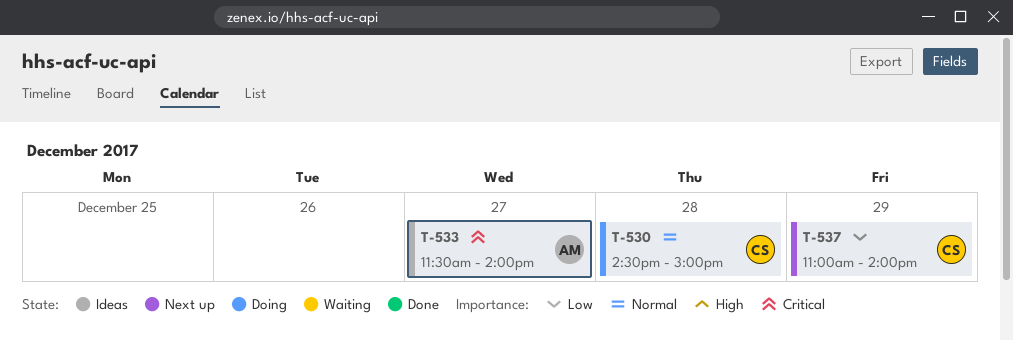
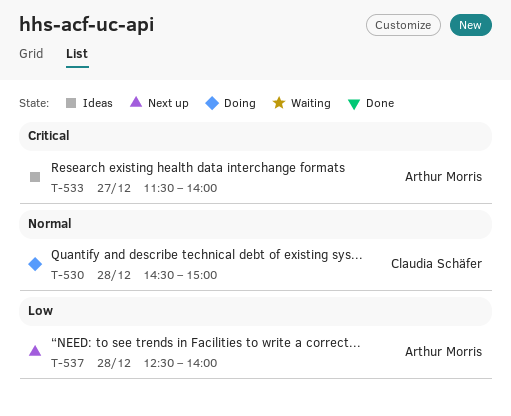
T-537, owner: Claudia Schäfer -> Arthur Morris
T-537, day: Dec 29 -> Dec 28
T-537, begins: 11:00 -> 12:30

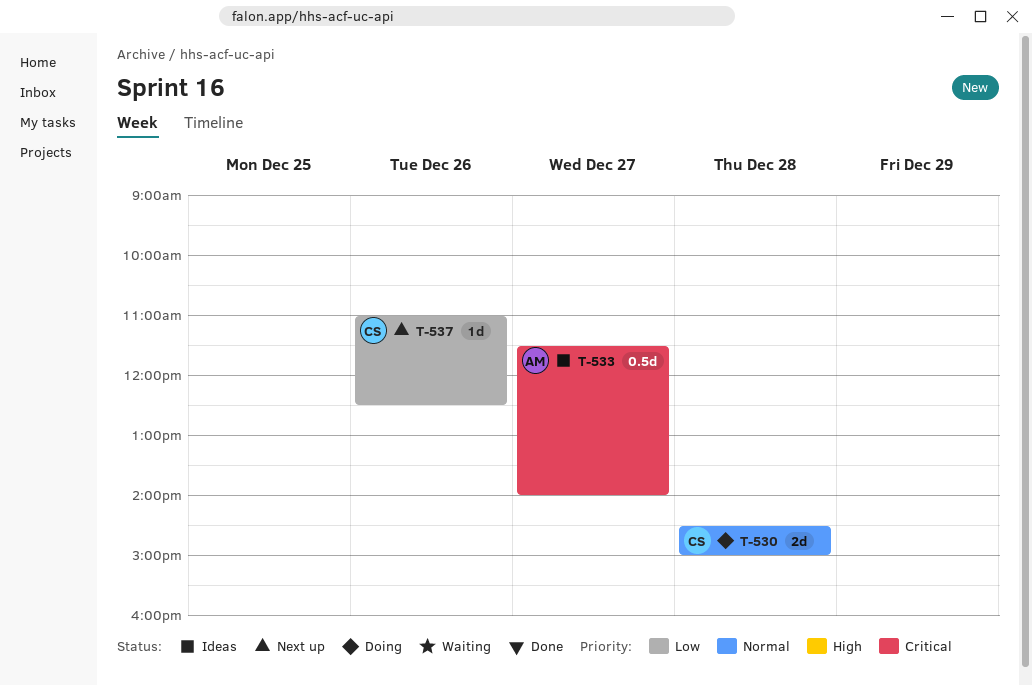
T-537, owner: Arthur Morris -> Claudia Schäfer
T-537, day: Dec 28 -> Dec 26
T-537, begins: 12:30 -> 11:00
T-537, ends: 14:00 -> 12:30

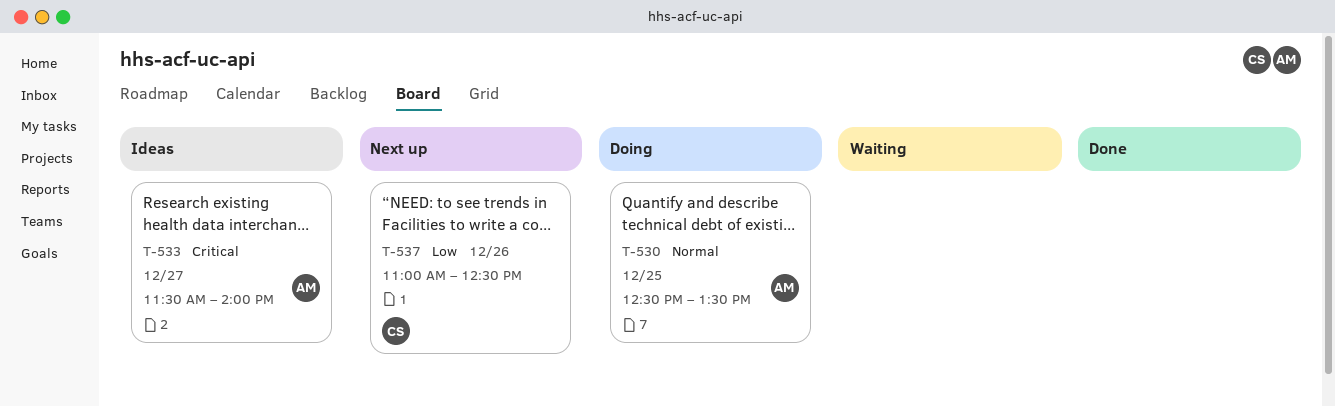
T-530, owner: CS -> AM
T-530, day: Dec 28 -> Dec 25
T-530, begins: 14:30 -> 12:30
T-530, ends: 15:00 -> 13:30

